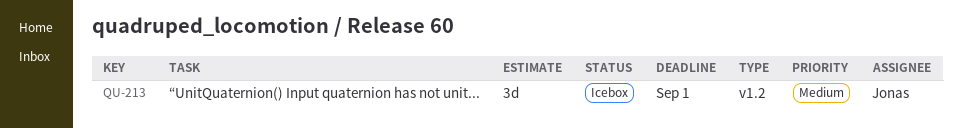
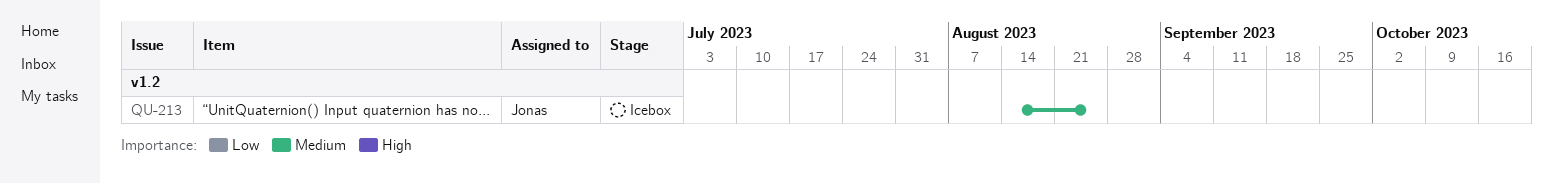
QU-213, due: Sep 1 -> Aug 25

